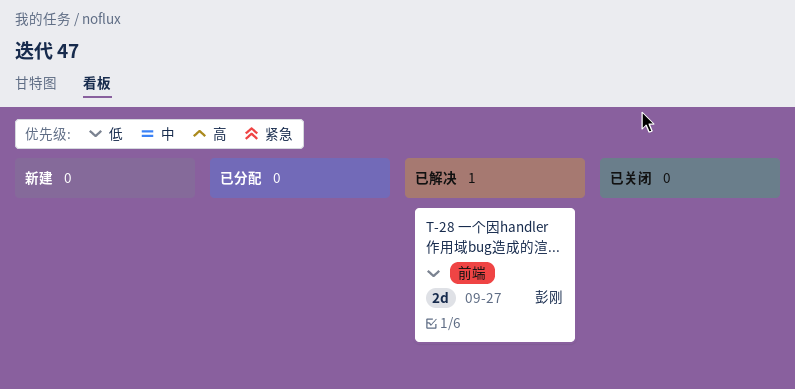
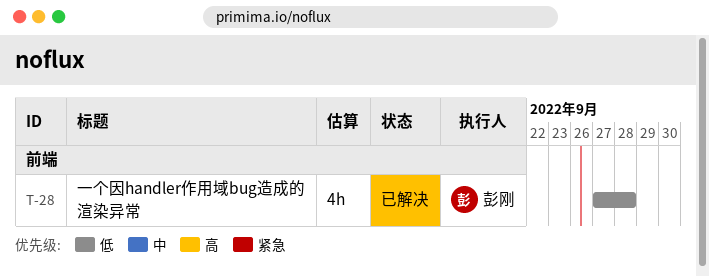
T-28, estimate: 2d -> 4h
T-28, due: Sep 27 -> Sep 28

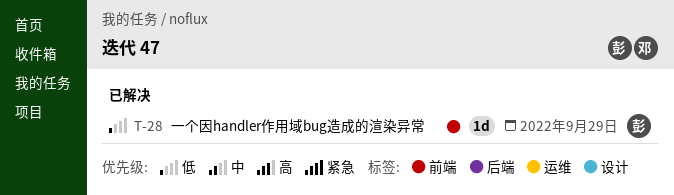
T-28, estimate: 4h -> 1d
T-28, due: Sep 28 -> Sep 29

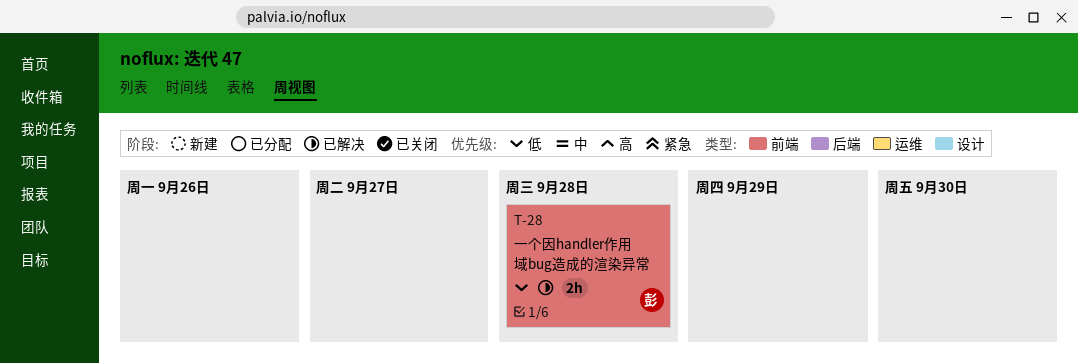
T-28, estimate: 1d -> 2h
T-28, due: Sep 29 -> Sep 28

